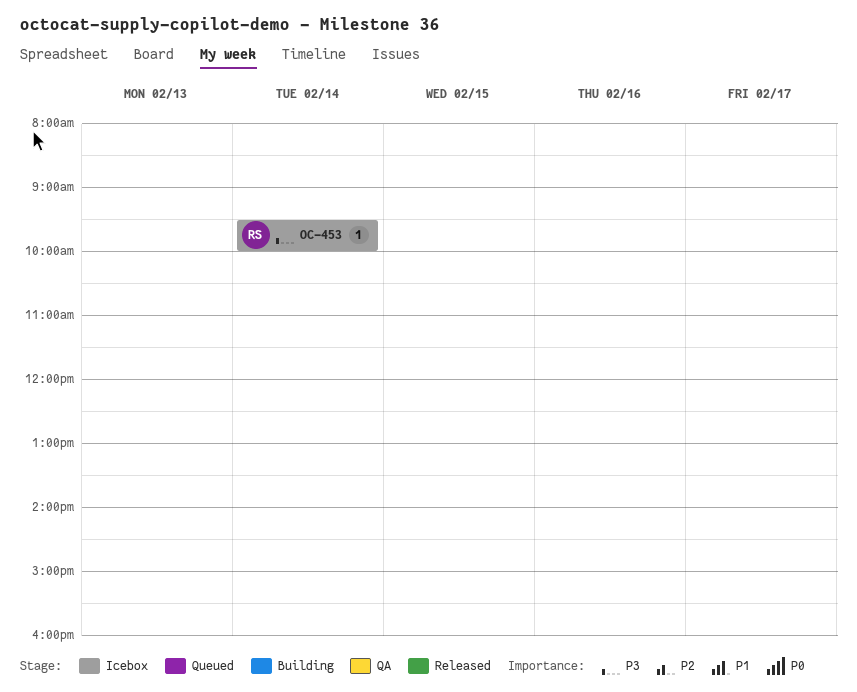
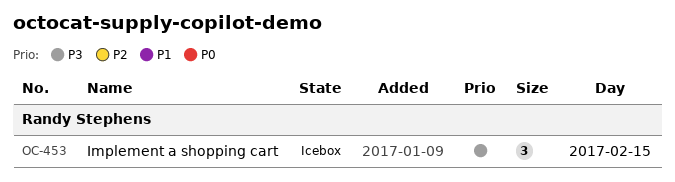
OC-453, estimate: 1 -> 3
OC-453, day: Feb 14 -> Feb 15

